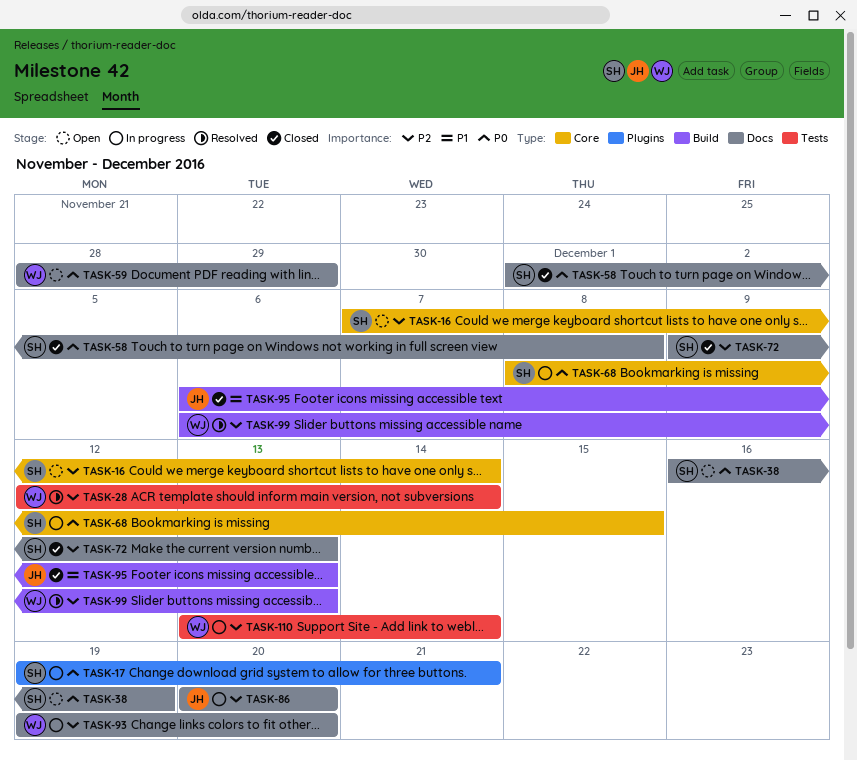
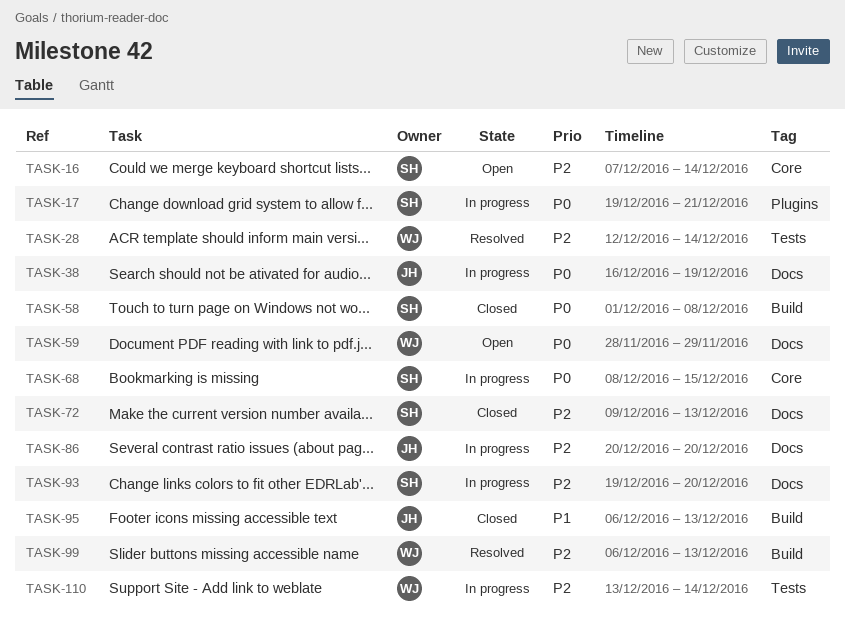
TASK-38, status: Open -> In progress
TASK-38, owner: SH -> JH
TASK-58, label: Docs -> Build
TASK-93, owner: WJ -> SH

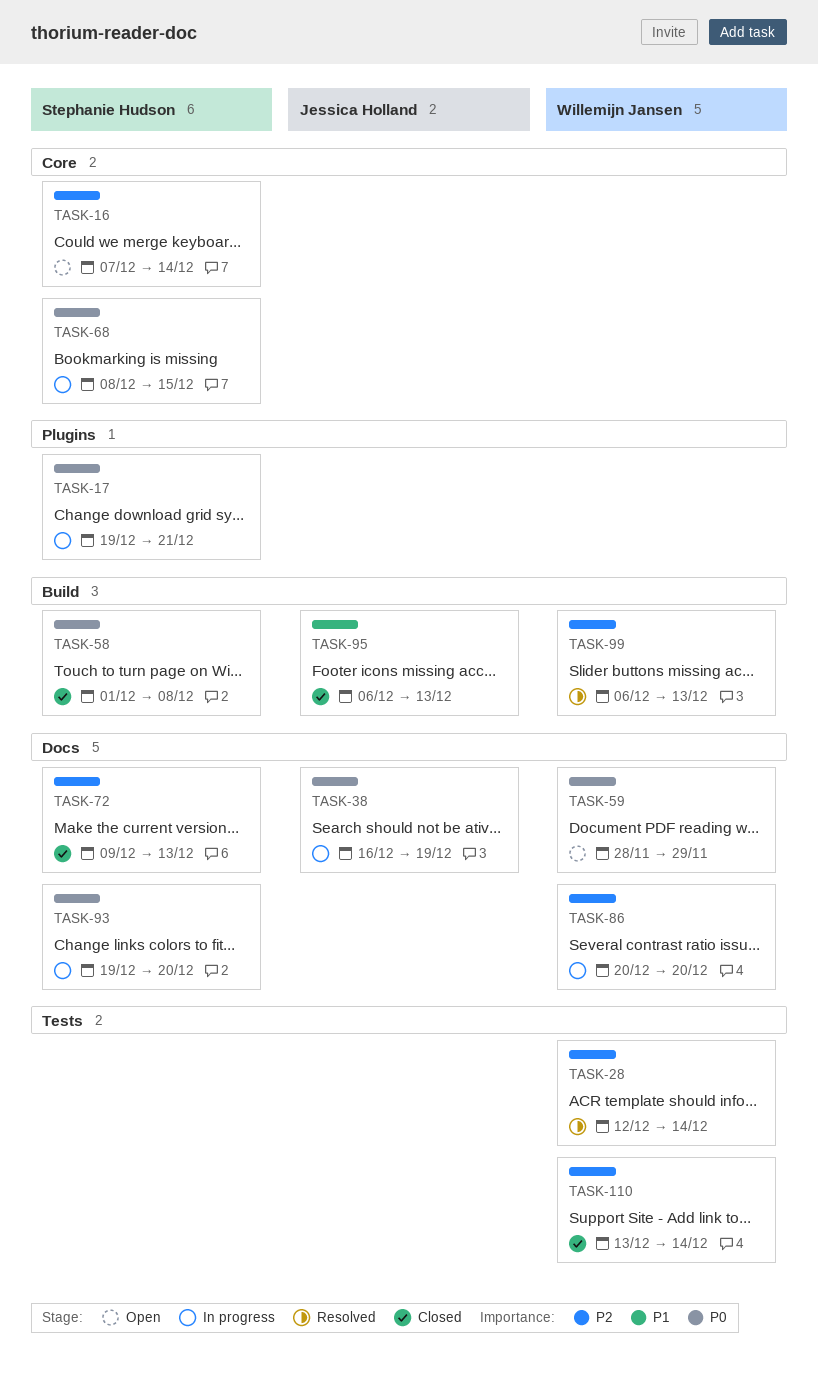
TASK-86, owner: Jessica Holland -> Willemijn Jansen
TASK-93, priority: P2 -> P0
TASK-110, status: In progress -> Closed

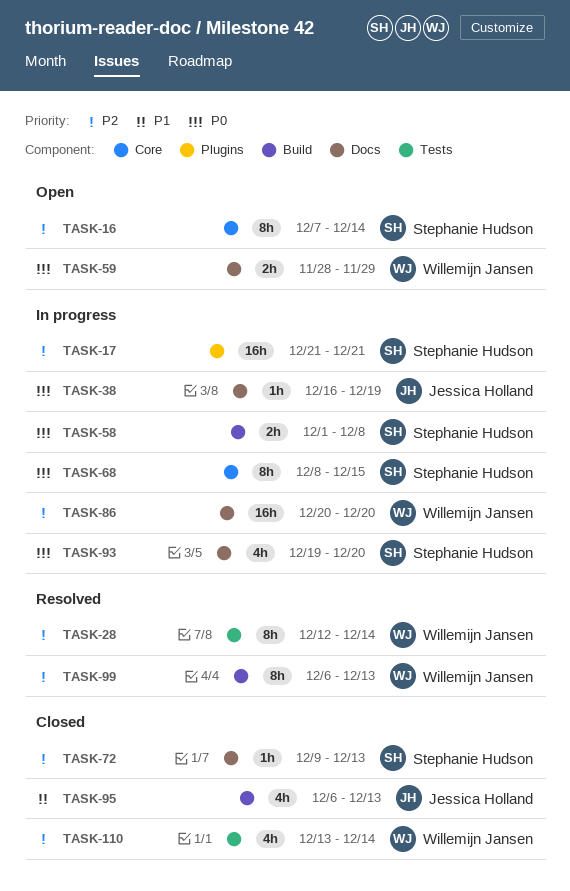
TASK-17, priority: P0 -> P2
TASK-17, start: Dec 19 -> Dec 21
TASK-58, status: Closed -> In progress

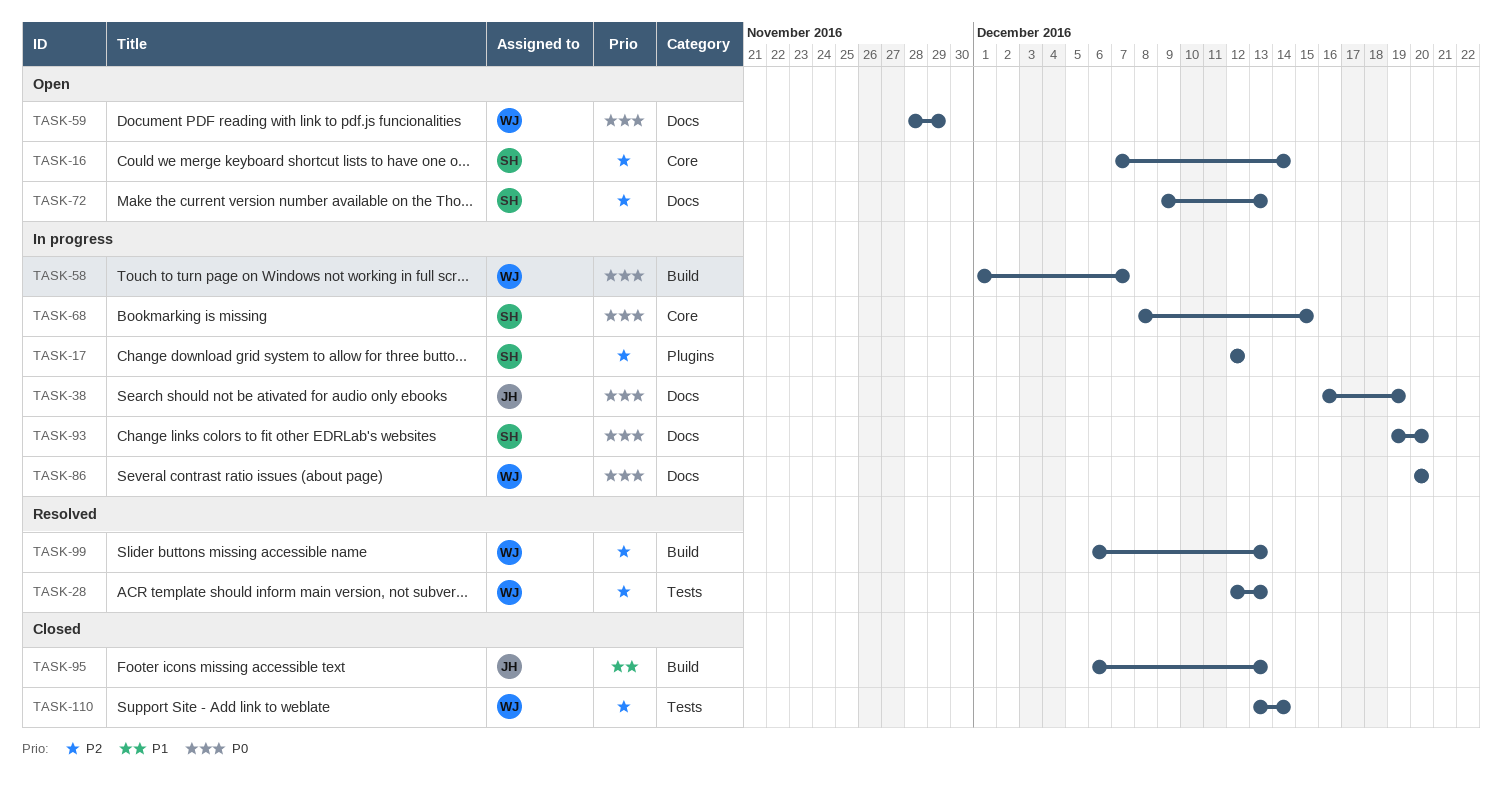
TASK-17, start: Dec 21 -> Dec 12
TASK-17, due: Dec 21 -> Dec 12
TASK-28, due: Dec 14 -> Dec 13
TASK-58, owner: Stephanie Hudson -> Willemijn Jansen
TASK-58, due: Dec 8 -> Dec 7
TASK-72, status: Closed -> Open
TASK-86, priority: P2 -> P0

